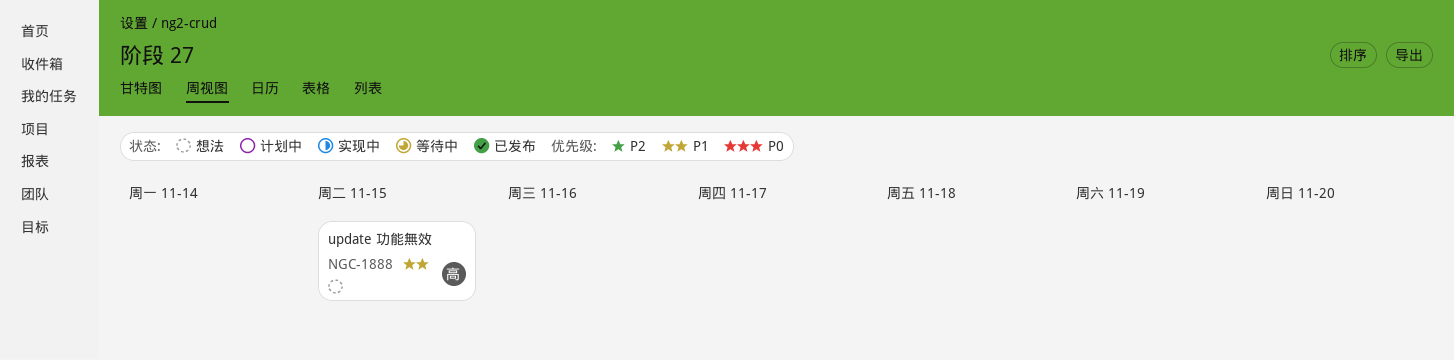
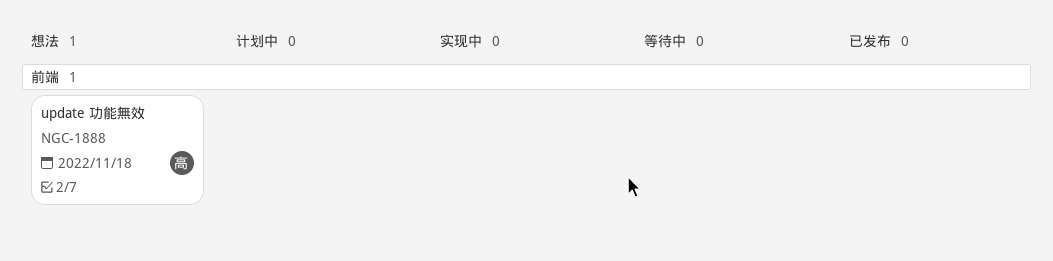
NGC-1888, due: Nov 15 -> Nov 18

